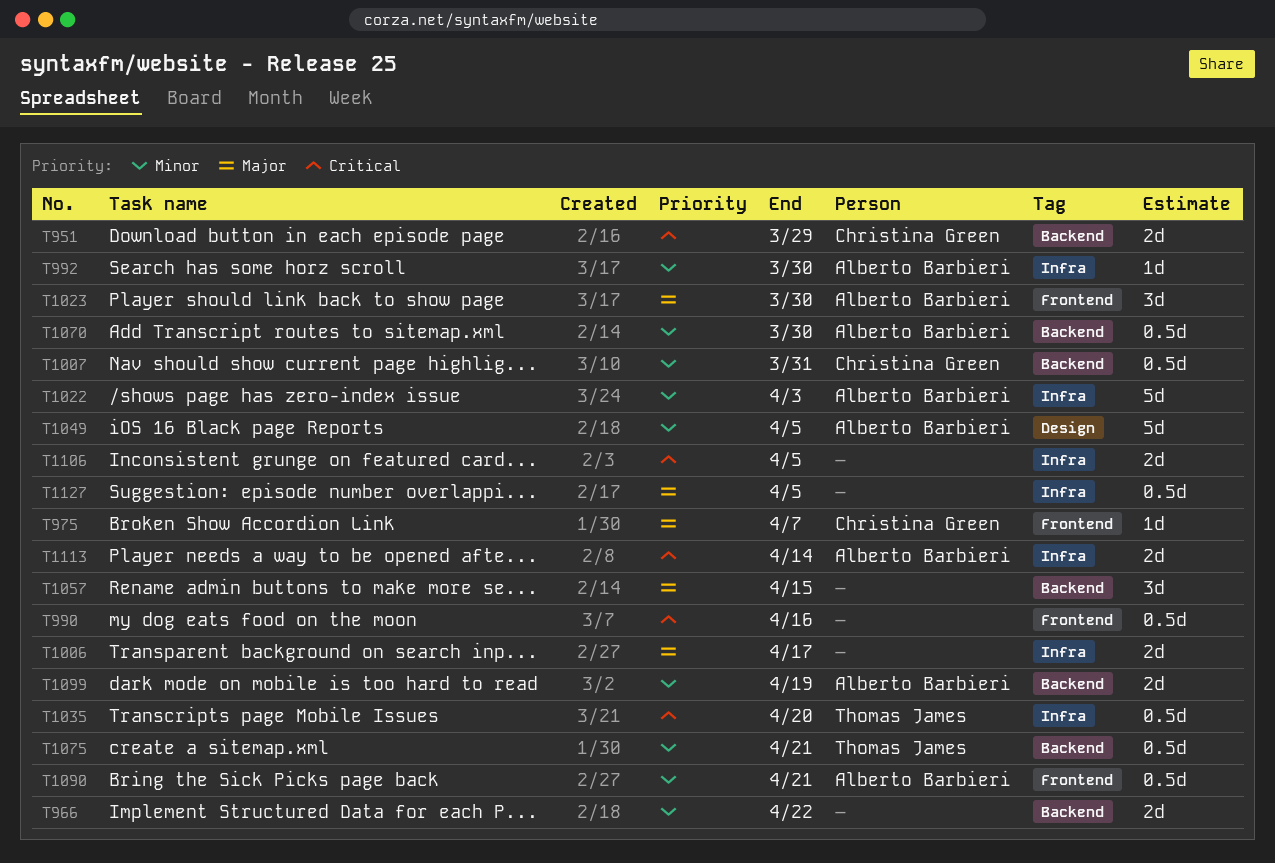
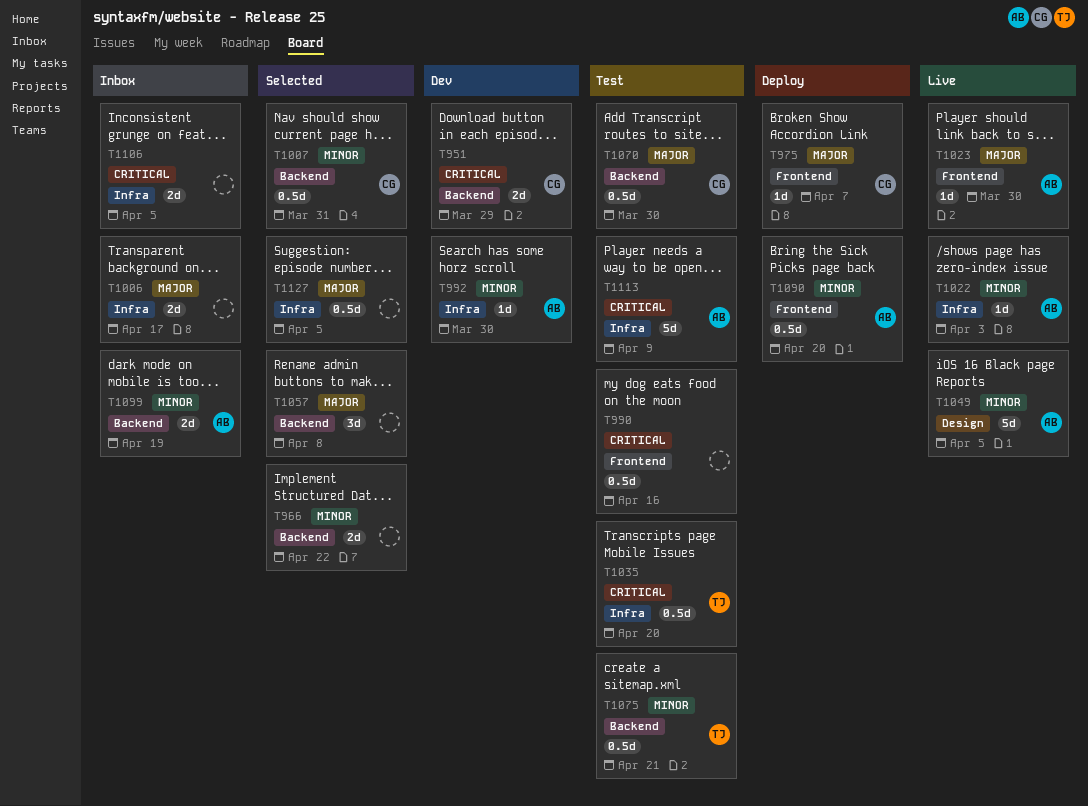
T1022, estimate: 5d -> 1d
T1023, estimate: 3d -> 1d
T1057, due: Apr 15 -> Apr 8
T1070, owner: Alberto Barbieri -> Christina Green
T1070, priority: Minor -> Major
T1090, due: Apr 21 -> Apr 20
T1113, estimate: 2d -> 5d
T1113, due: Apr 14 -> Apr 9

